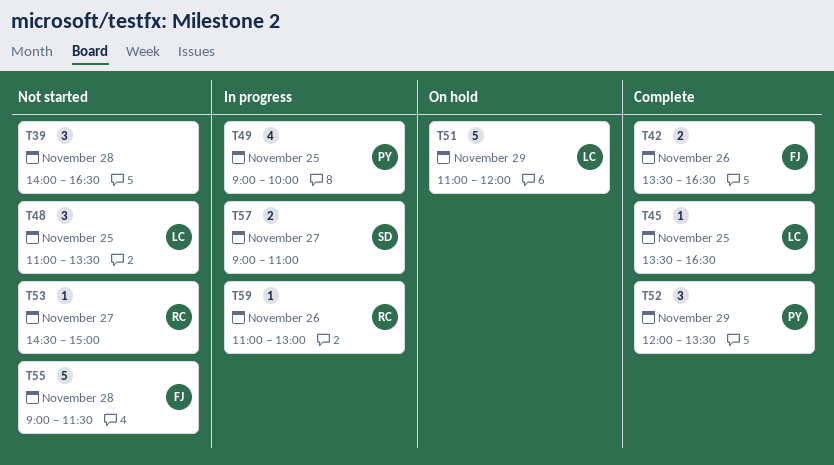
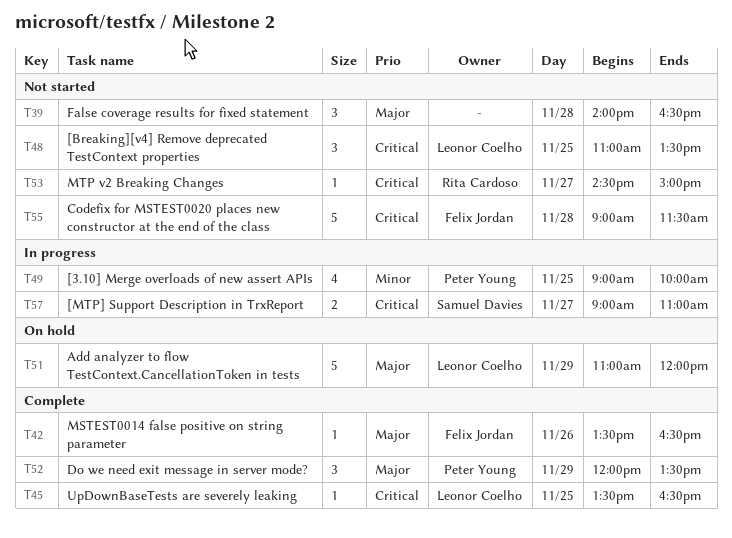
T42, estimate: 2 -> 1
T59: present -> none

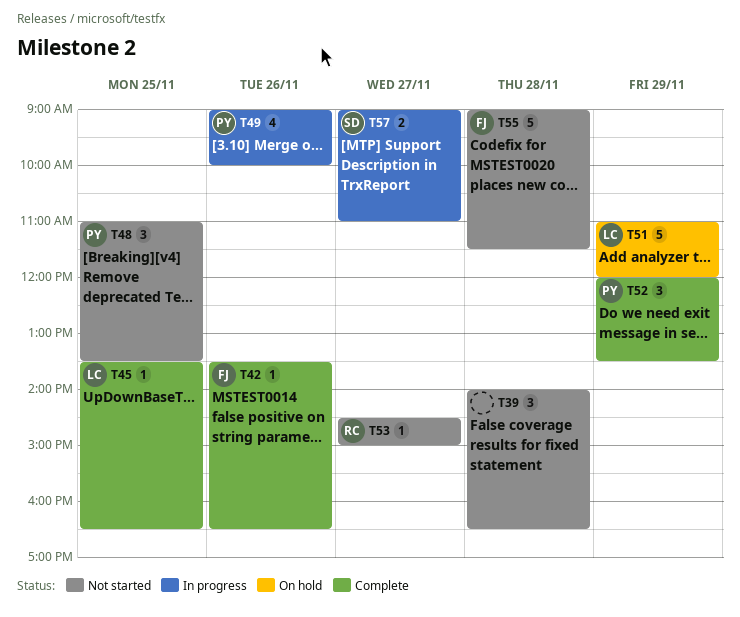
T48, owner: Leonor Coelho -> Peter Young
T49, day: Nov 25 -> Nov 26

